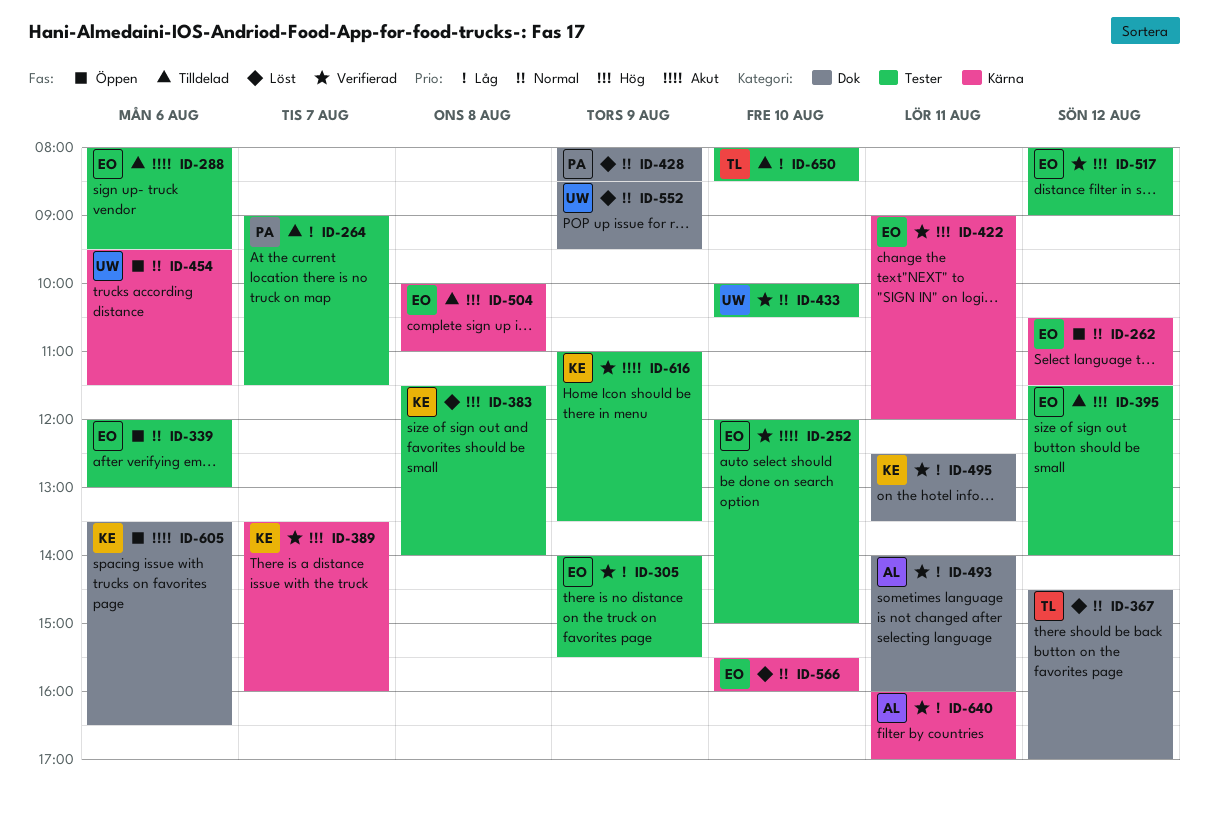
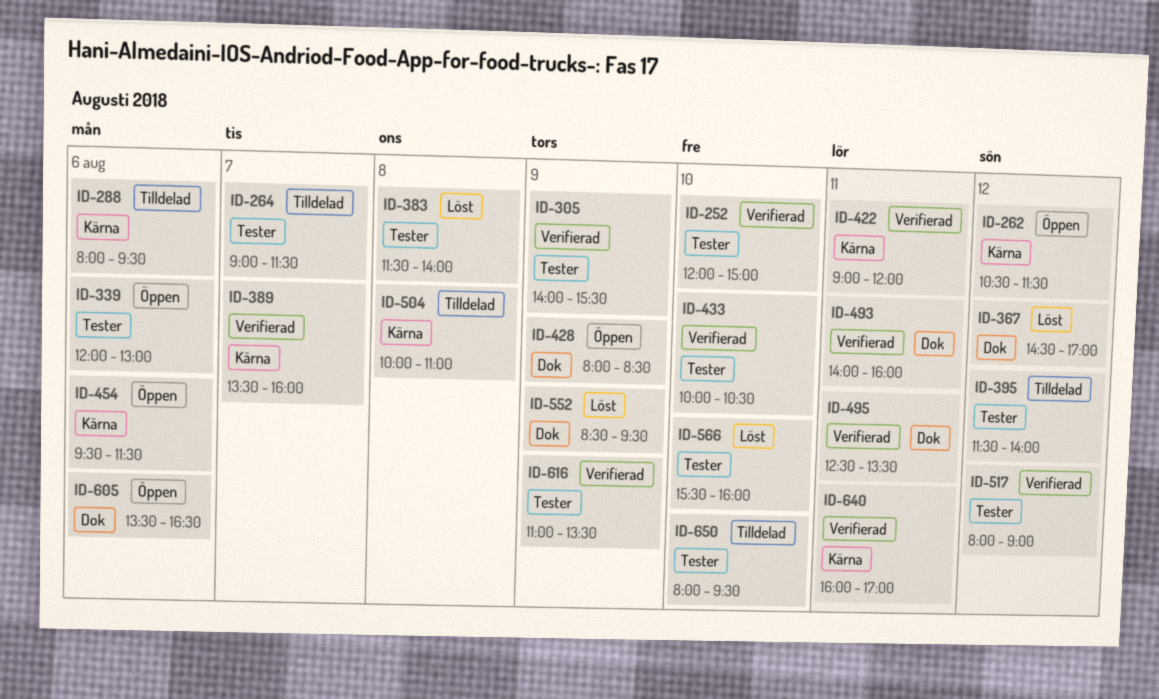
ID-288, label: Tester -> Kärna
ID-428, status: Löst -> Öppen
ID-566, label: Kärna -> Tester
ID-650, ends: 08:30 -> 09:30

